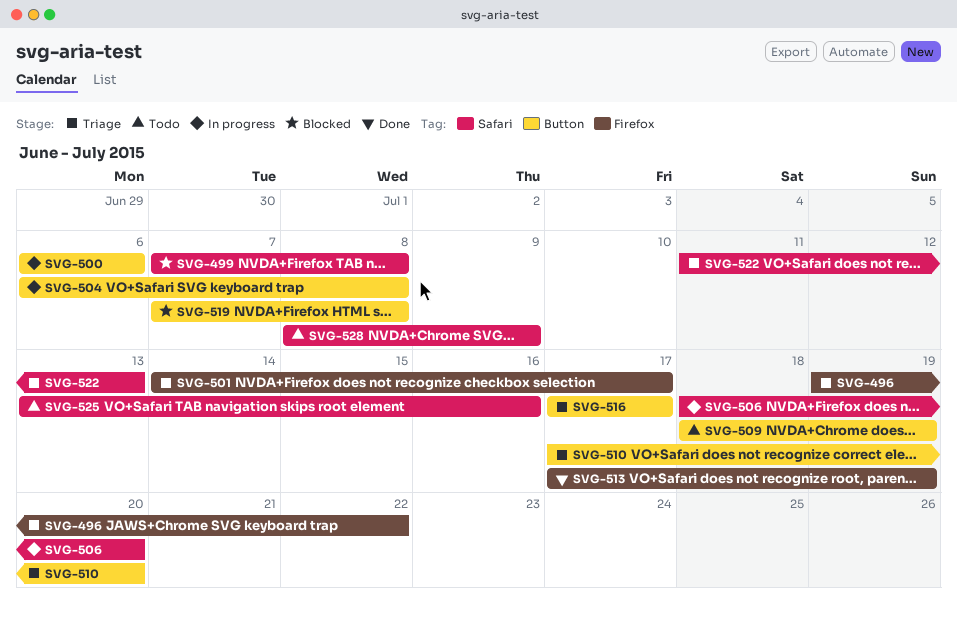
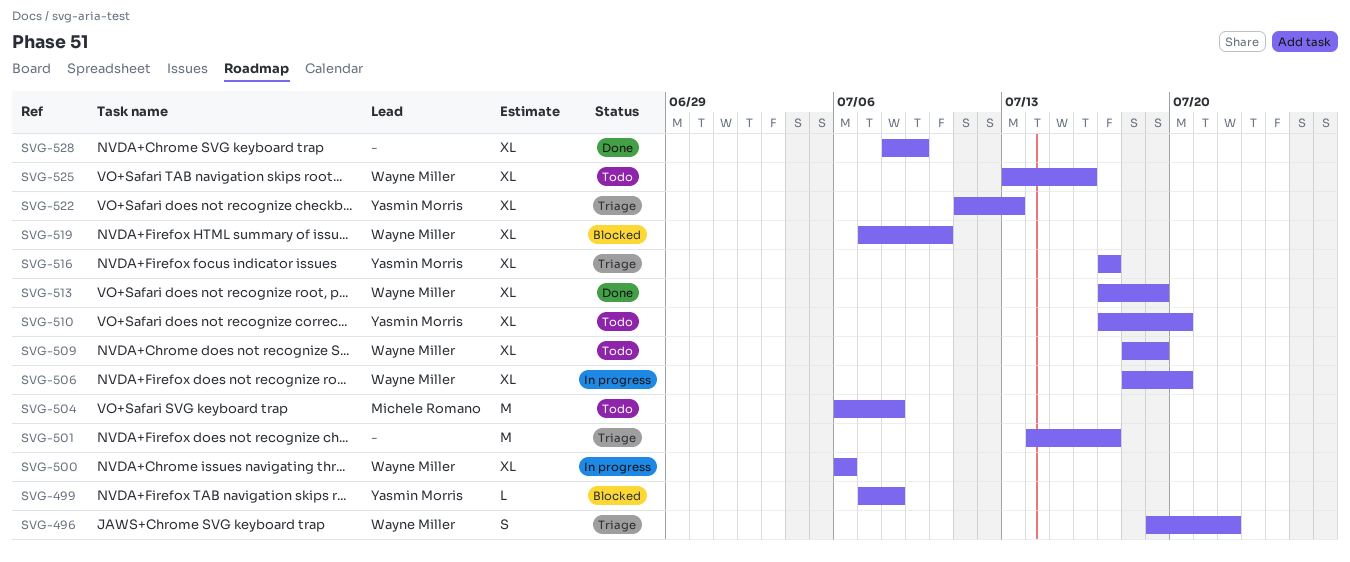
SVG-504, status: In progress -> Todo
SVG-510, status: Triage -> Todo
SVG-519, due: Jul 8 -> Jul 10
SVG-528, status: Todo -> Done

